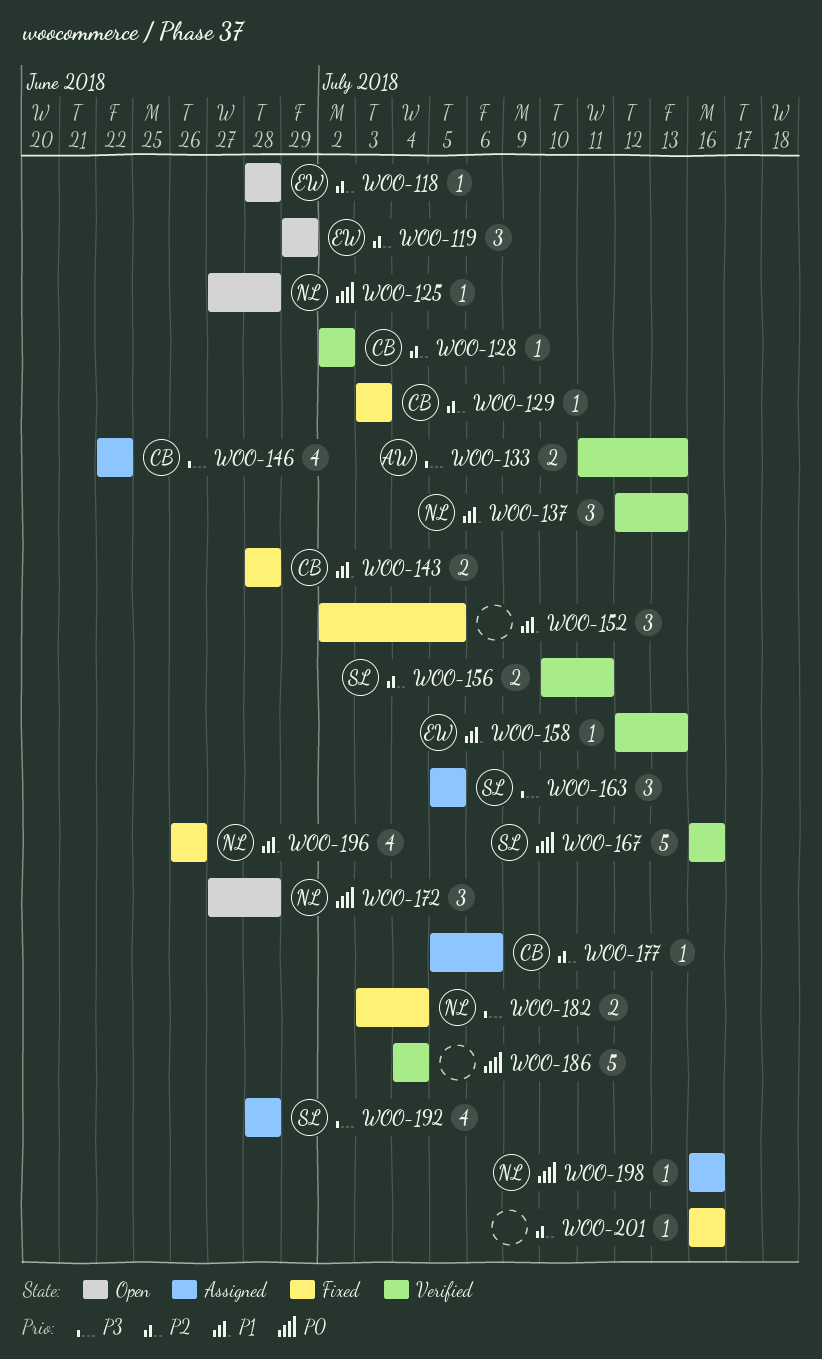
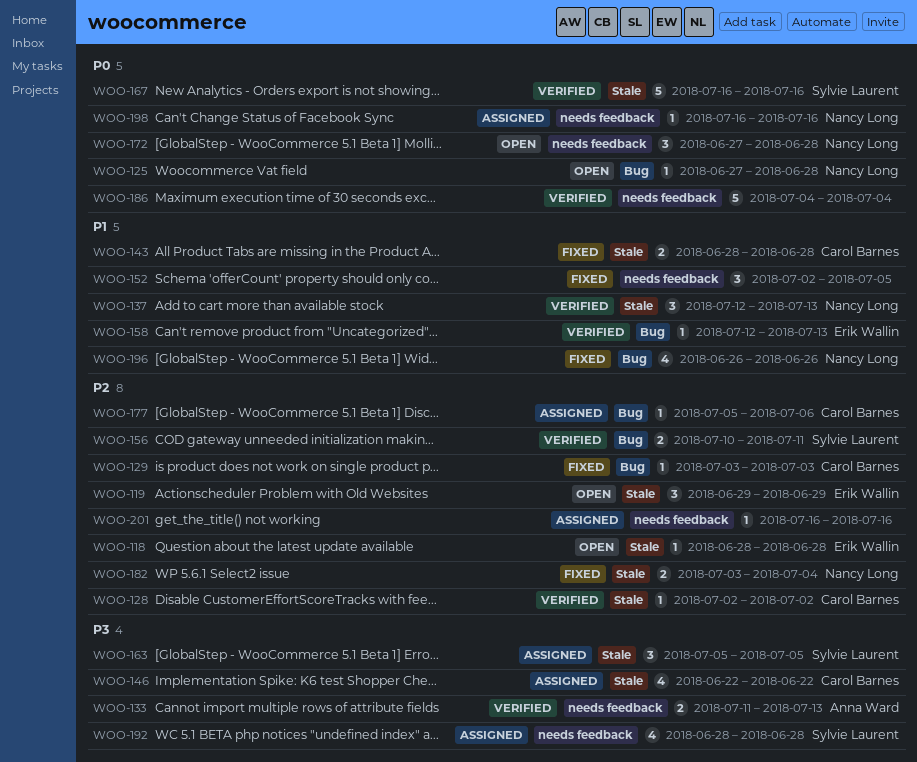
WOO-182, priority: P3 -> P2
WOO-201, status: Fixed -> Assigned

